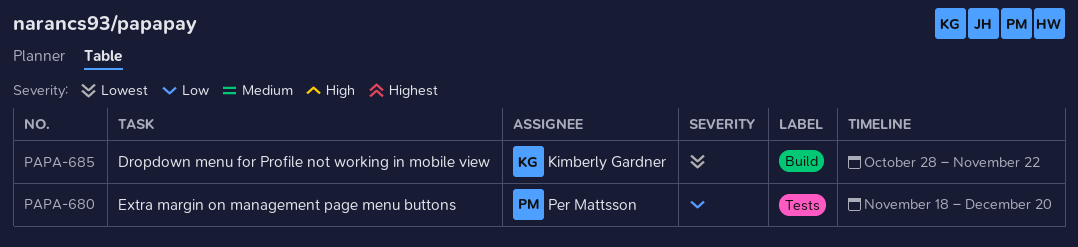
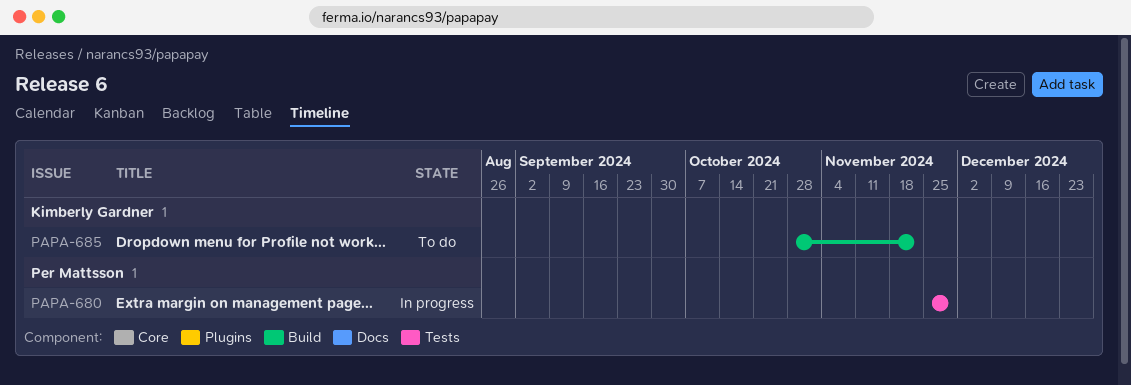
PAPA-680, start: Nov 18 -> Nov 25
PAPA-680, due: Dec 20 -> Nov 29

